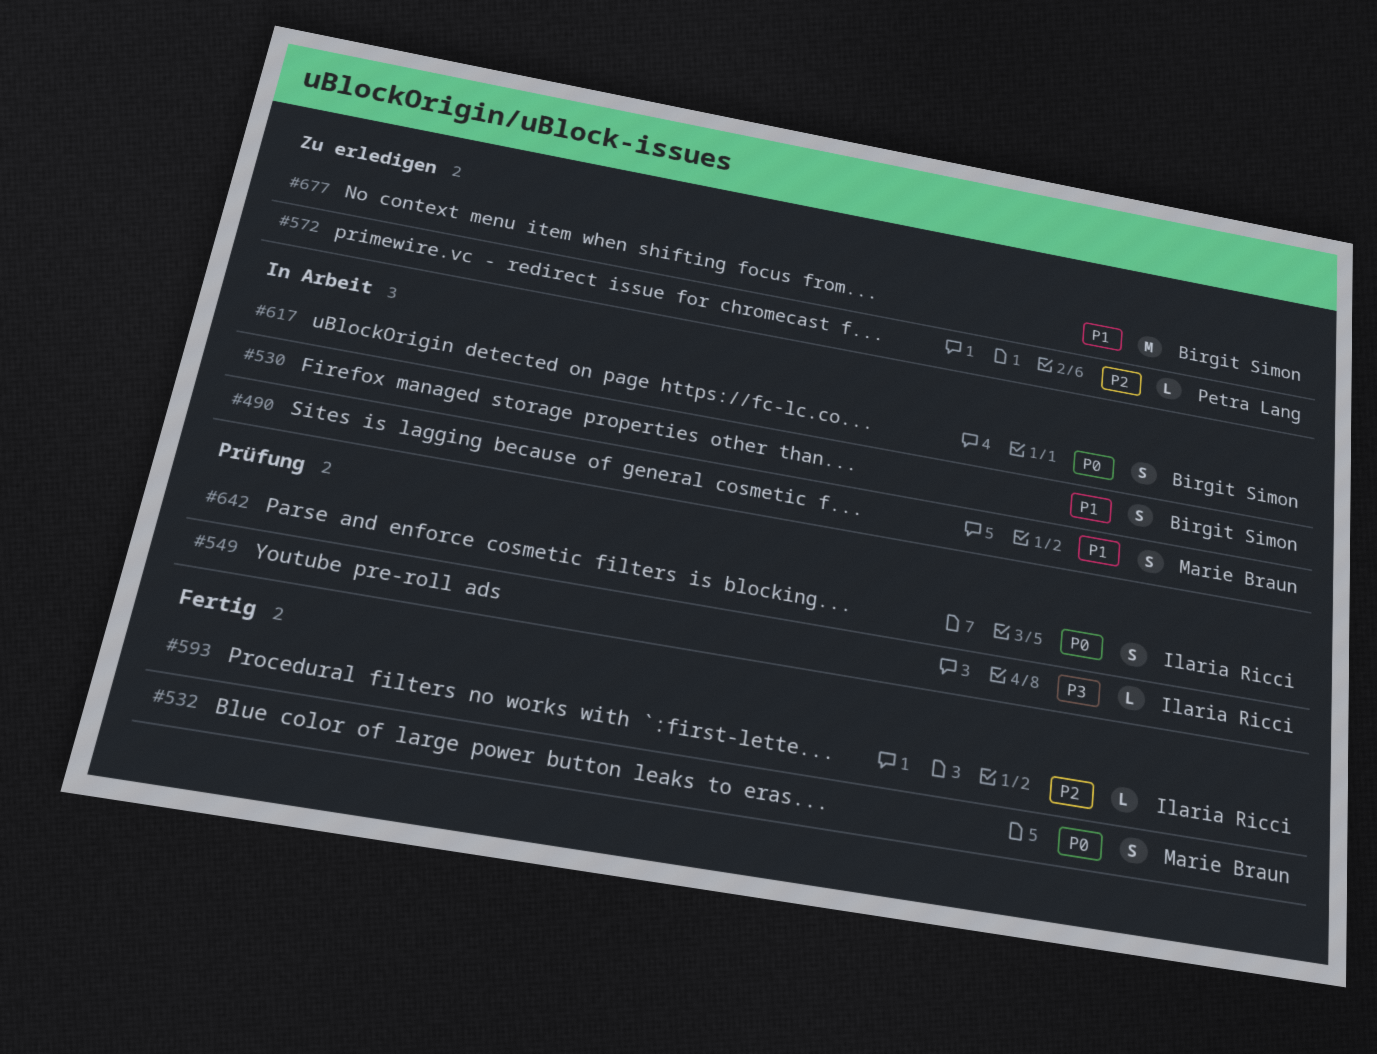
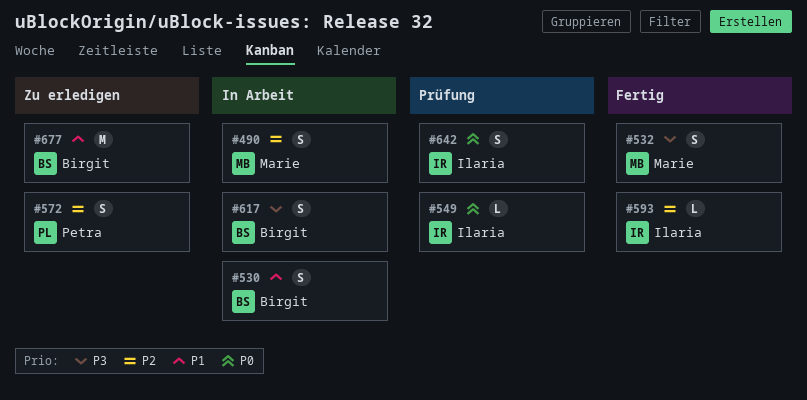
#490, priority: P1 -> P2
#532, priority: P0 -> P3
#549, priority: P3 -> P0
#572, estimate: L -> S
#617, priority: P0 -> P3

